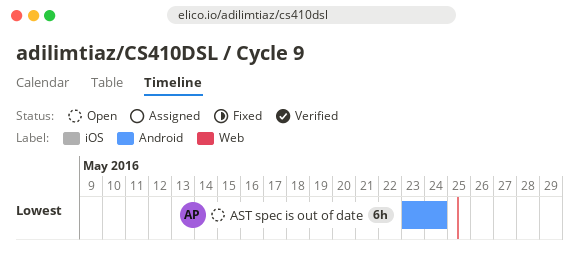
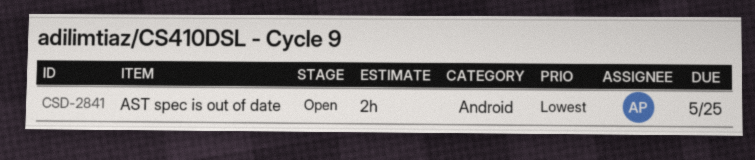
AST spec is out of date, estimate: 6h -> 2h
AST spec is out of date, due: May 24 -> May 25

